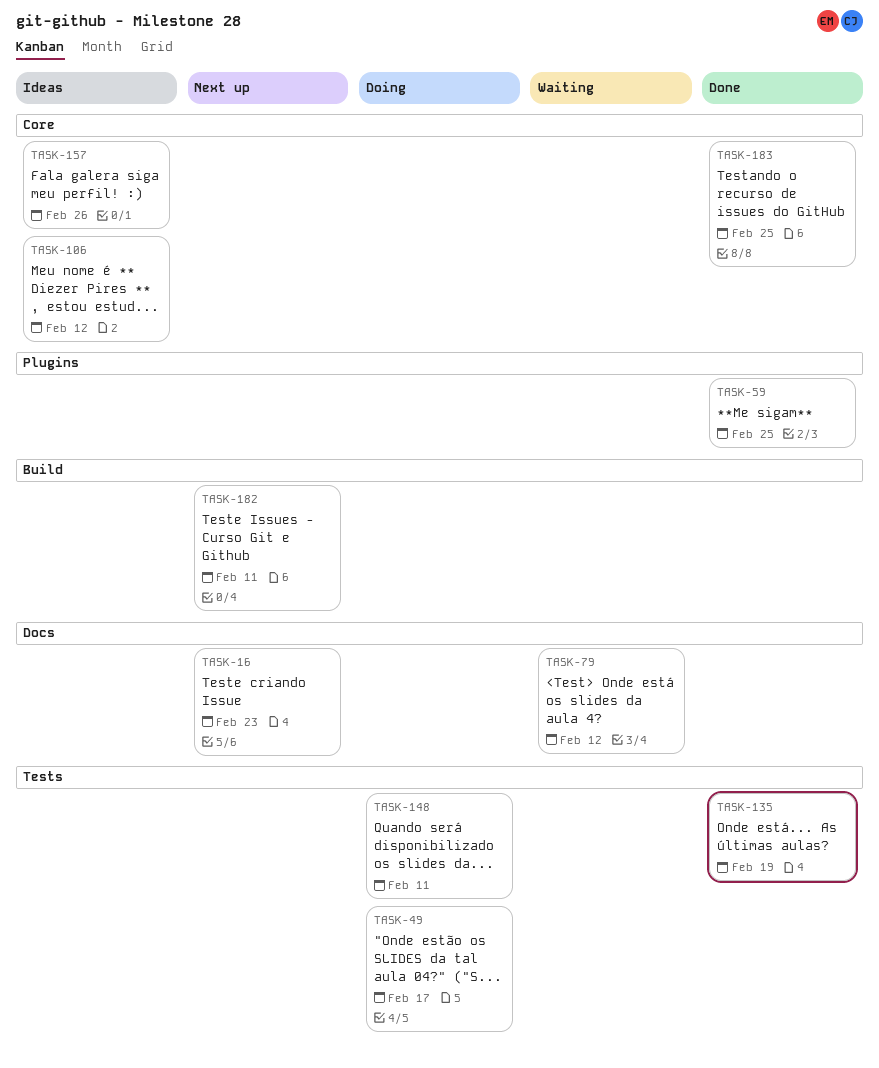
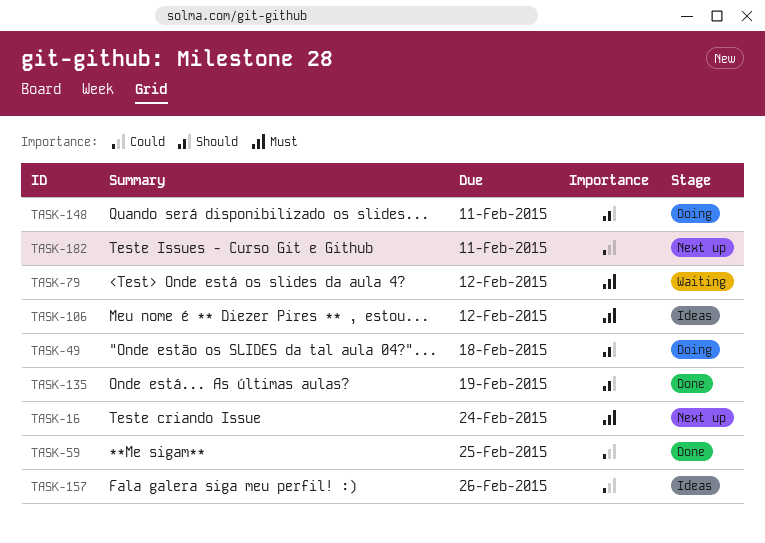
TASK-16, due: Feb 23 -> Feb 24
TASK-49, due: Feb 17 -> Feb 18
TASK-183: present -> none

